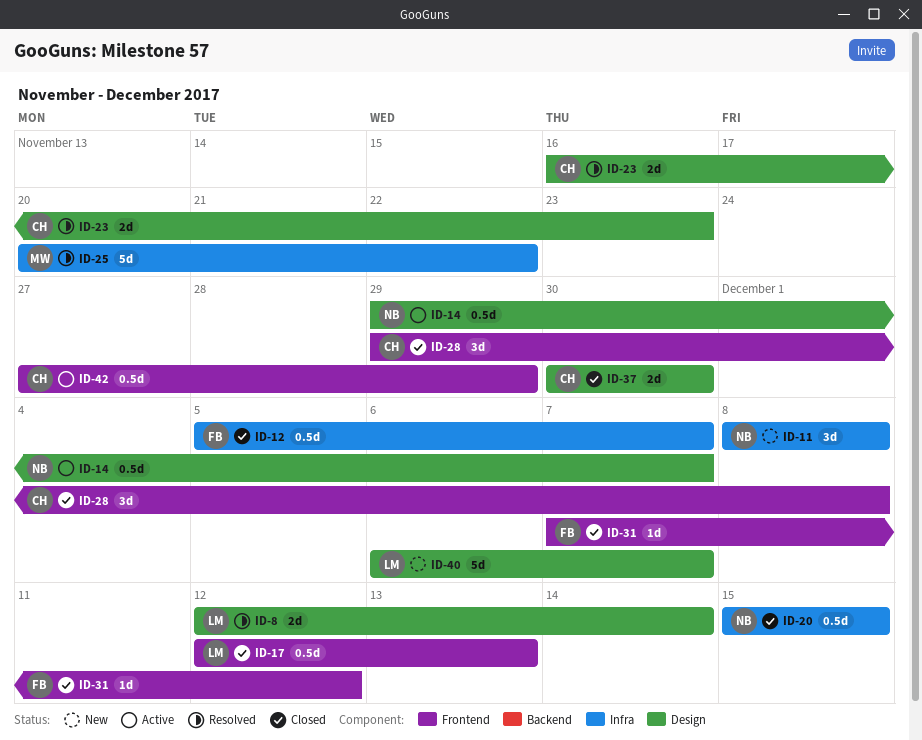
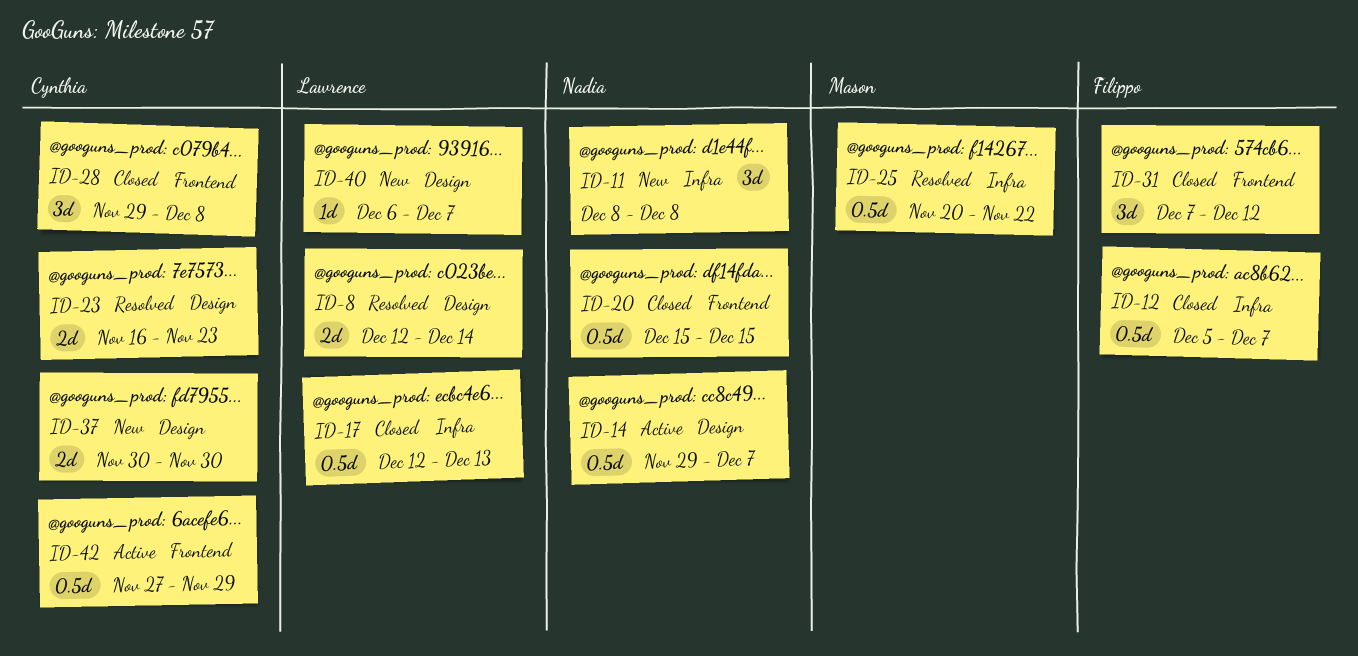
ID-17, label: Frontend -> Infra
ID-20, label: Infra -> Frontend
ID-25, estimate: 5d -> 0.5d
ID-31, estimate: 1d -> 3d
ID-37, status: Closed -> New
ID-40, estimate: 5d -> 1d

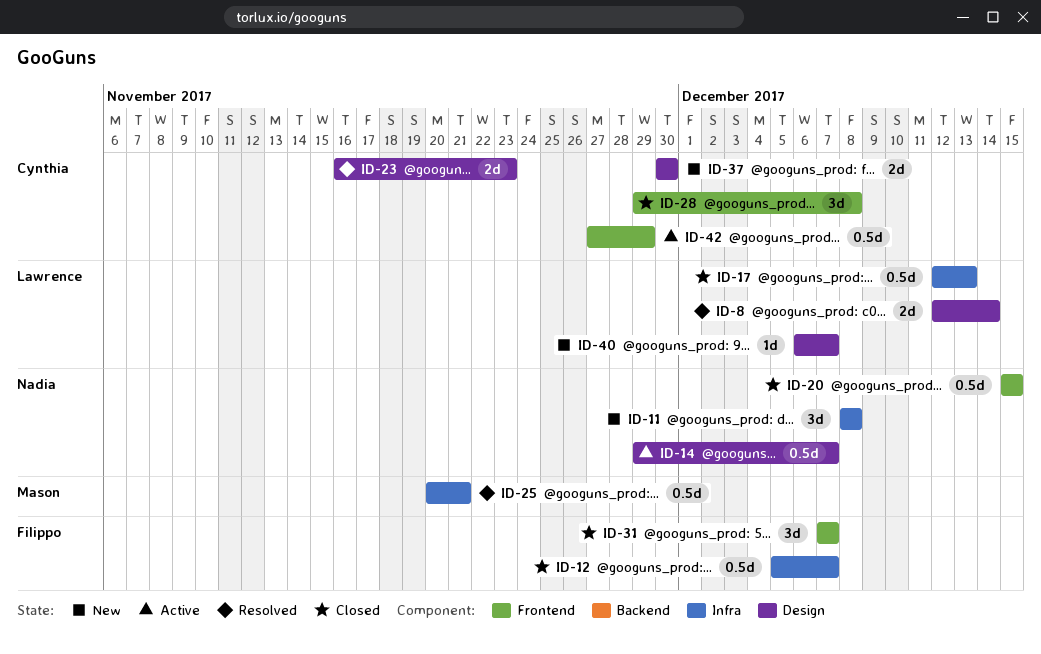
ID-25, due: Nov 22 -> Nov 21
ID-31, due: Dec 12 -> Dec 7

